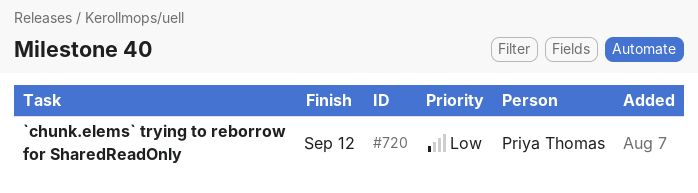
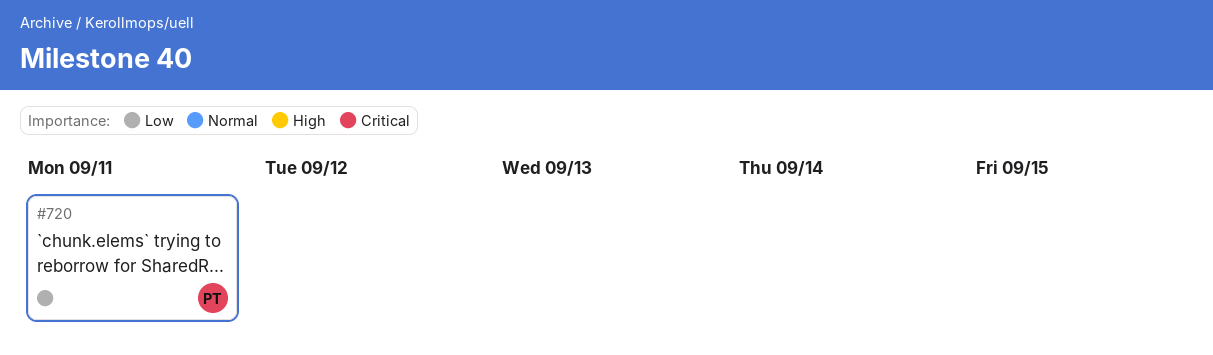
#720, due: Sep 12 -> Sep 11

